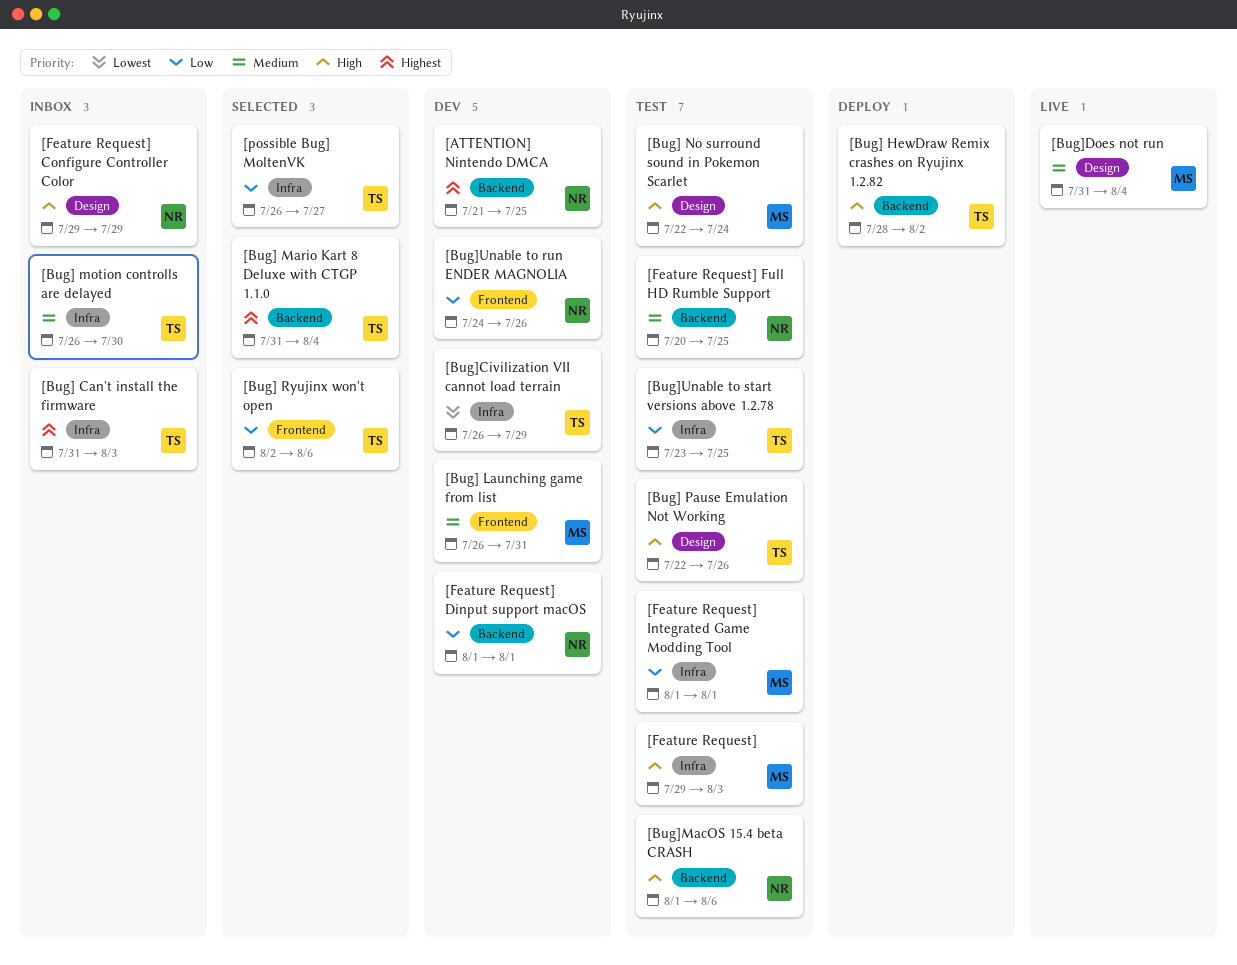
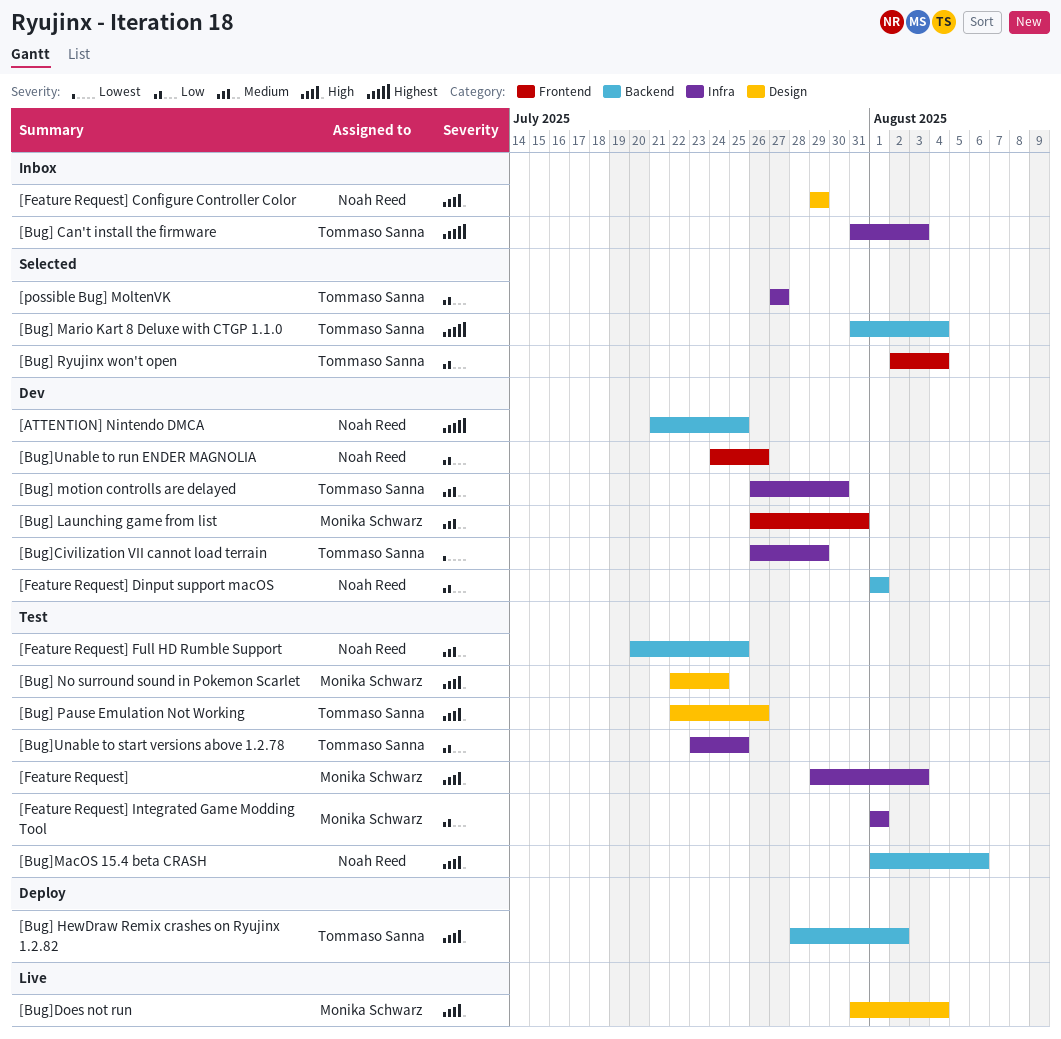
[Bug] motion controlls are delayed, status: Inbox -> Dev
[Bug] Ryujinx won't open, due: Aug 6 -> Aug 4
[Bug]Does not run, priority: Medium -> High
[possible Bug] MoltenVK, start: Jul 26 -> Jul 27

